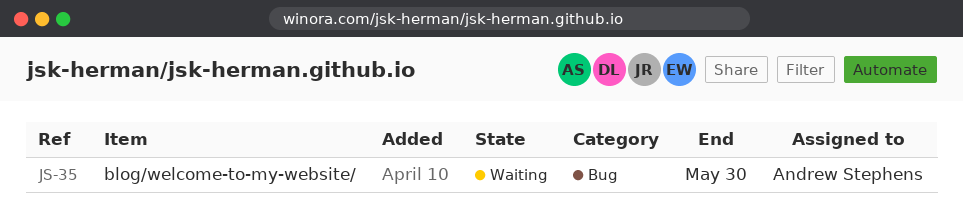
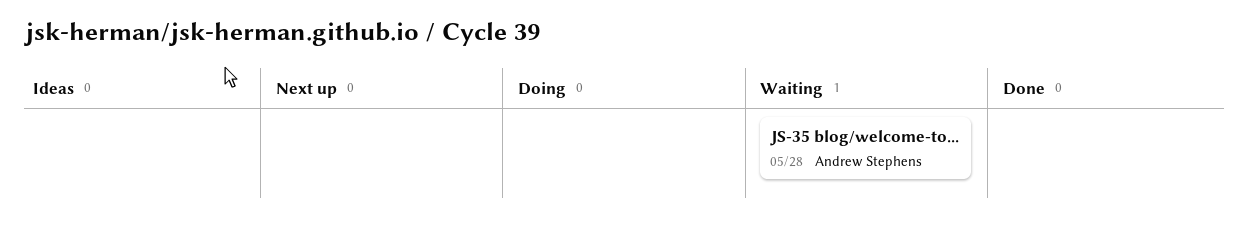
JS-35, due: May 30 -> May 28

